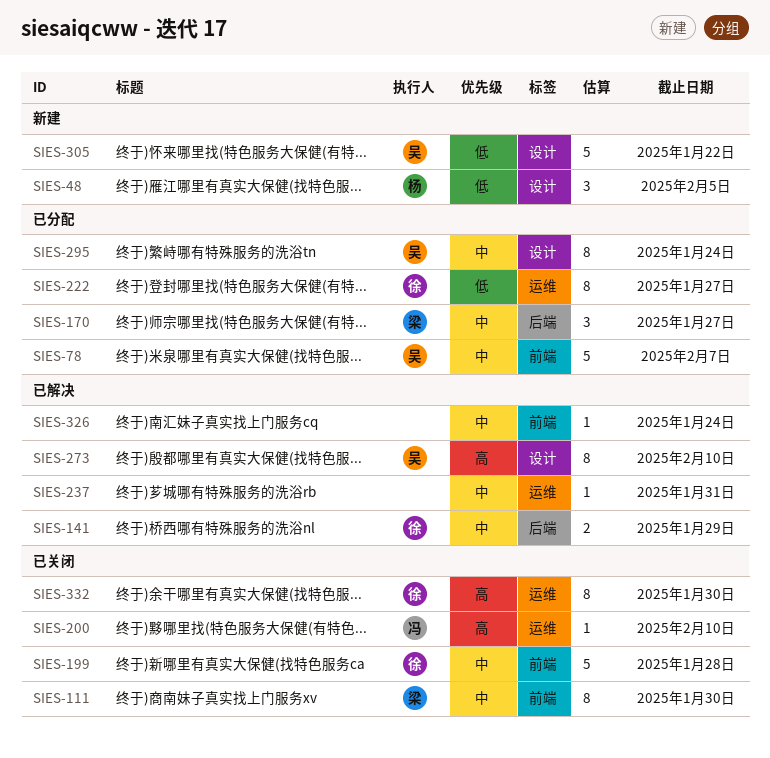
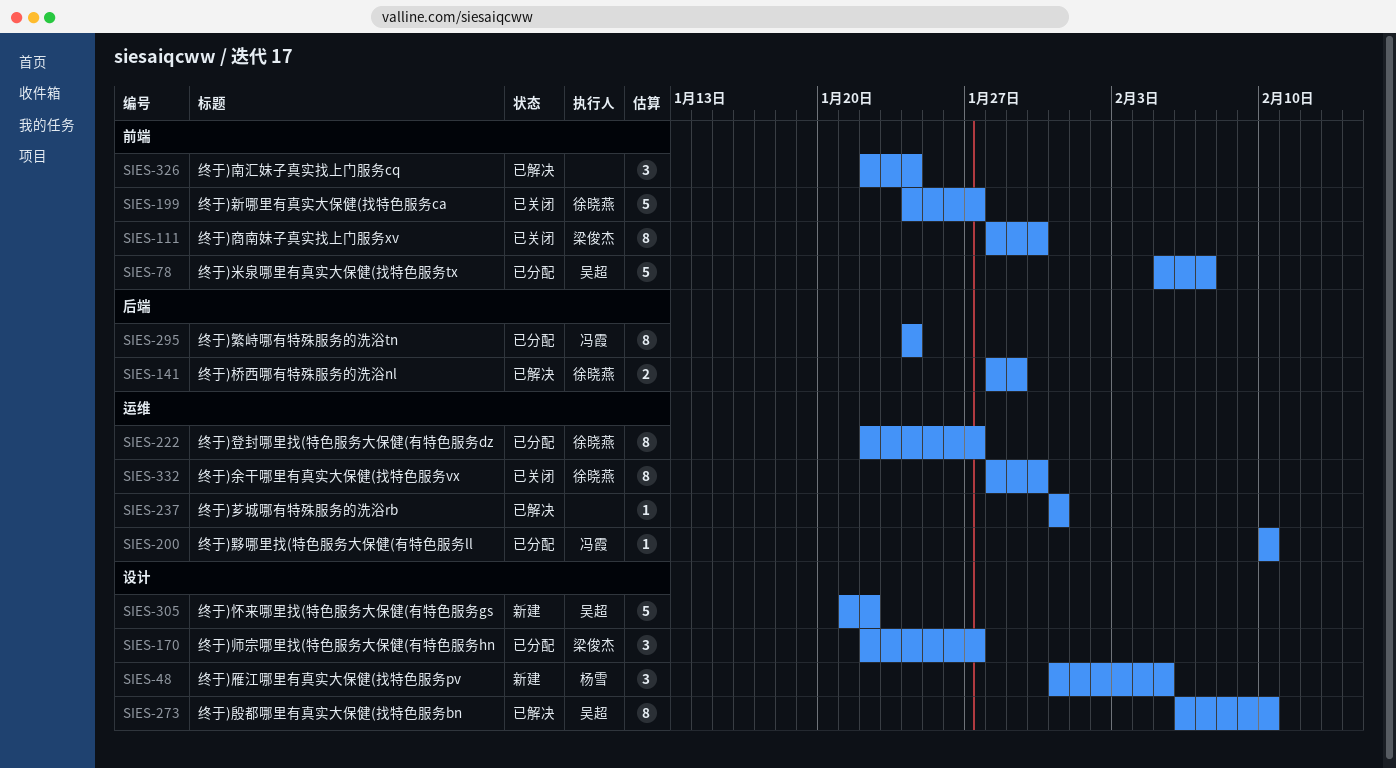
SIES-170, label: 后端 -> 设计
SIES-199, due: Jan 28 -> Jan 27
SIES-200, status: 已关闭 -> 已分配
SIES-295, owner: 吴超 -> 冯霞
SIES-295, label: 设计 -> 后端
SIES-326, estimate: 1 -> 3

